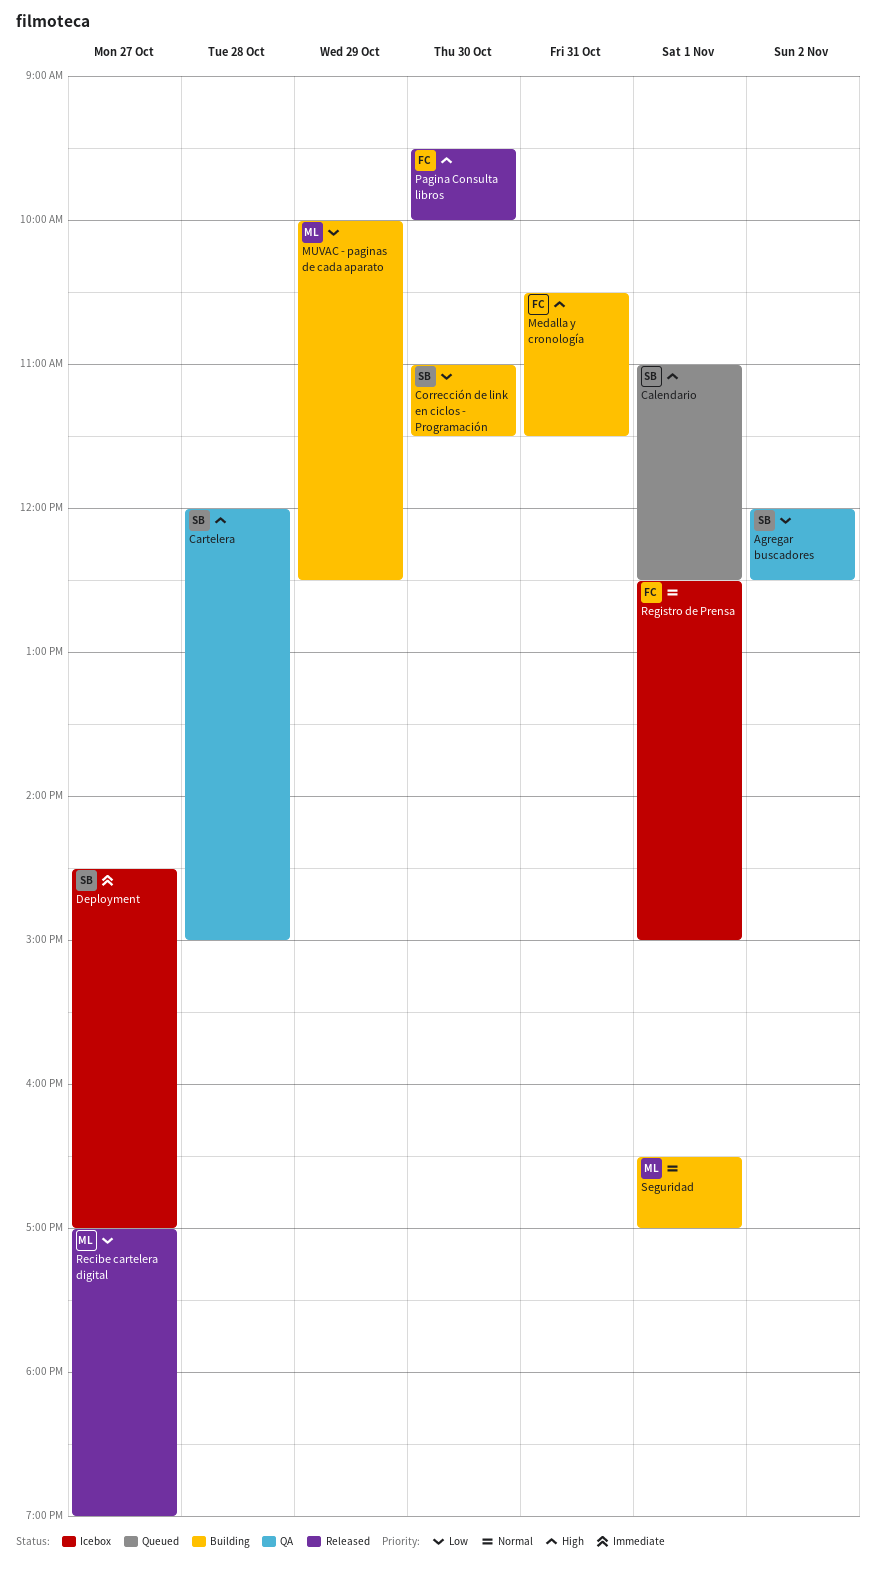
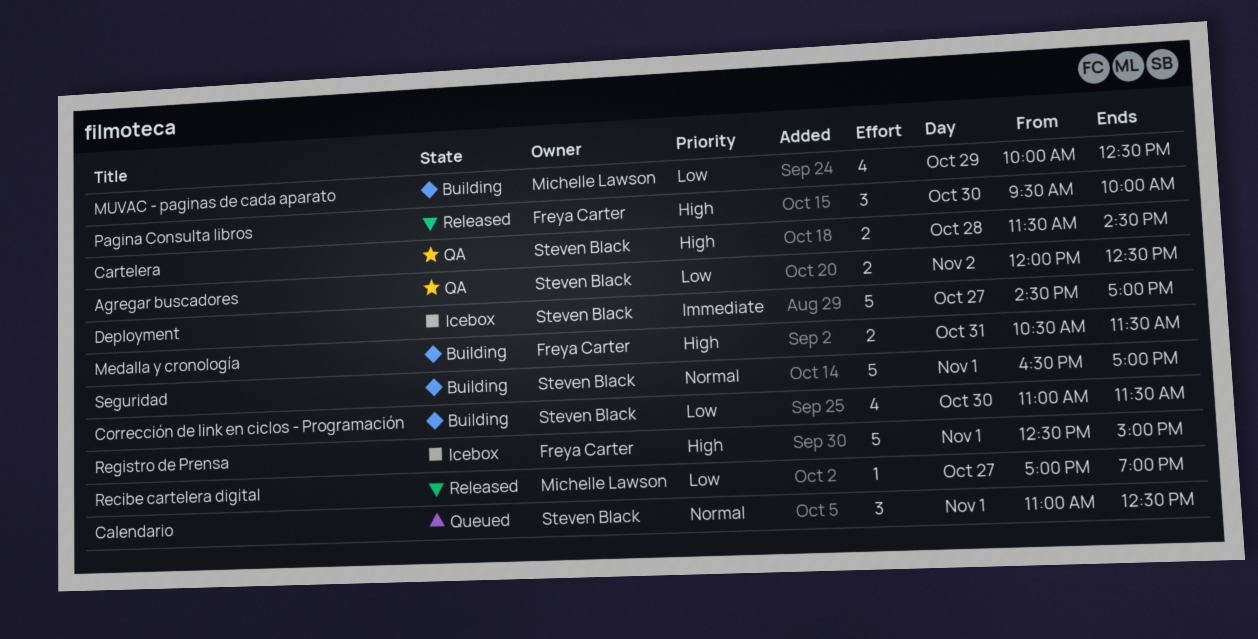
Calendario, priority: High -> Normal
Cartelera, begins: 12:00 -> 11:30
Cartelera, ends: 15:00 -> 14:30
Registro de Prensa, priority: Normal -> High
Seguridad, owner: Michelle Lawson -> Steven Black

